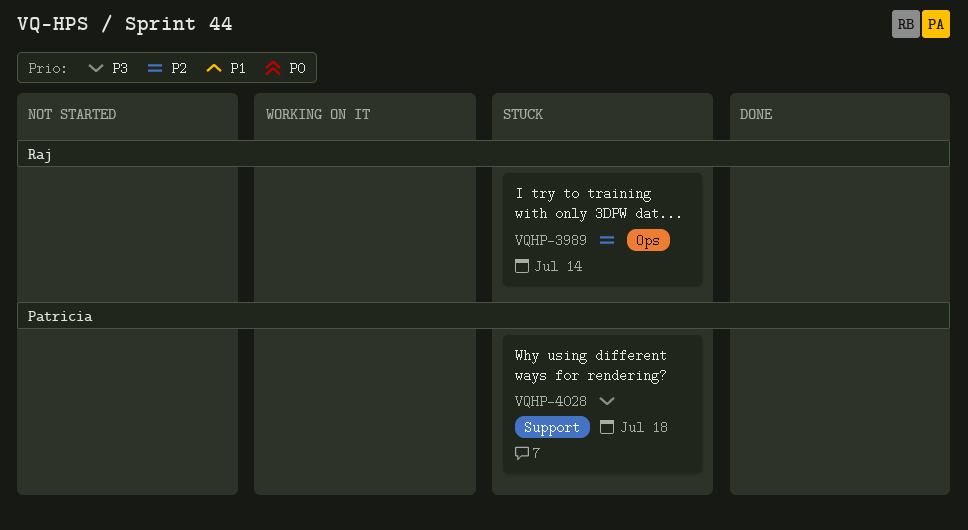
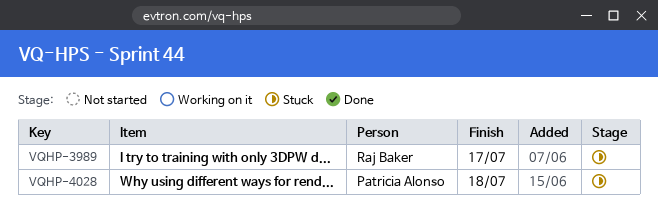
VQHP-3989, due: Jul 14 -> Jul 17

